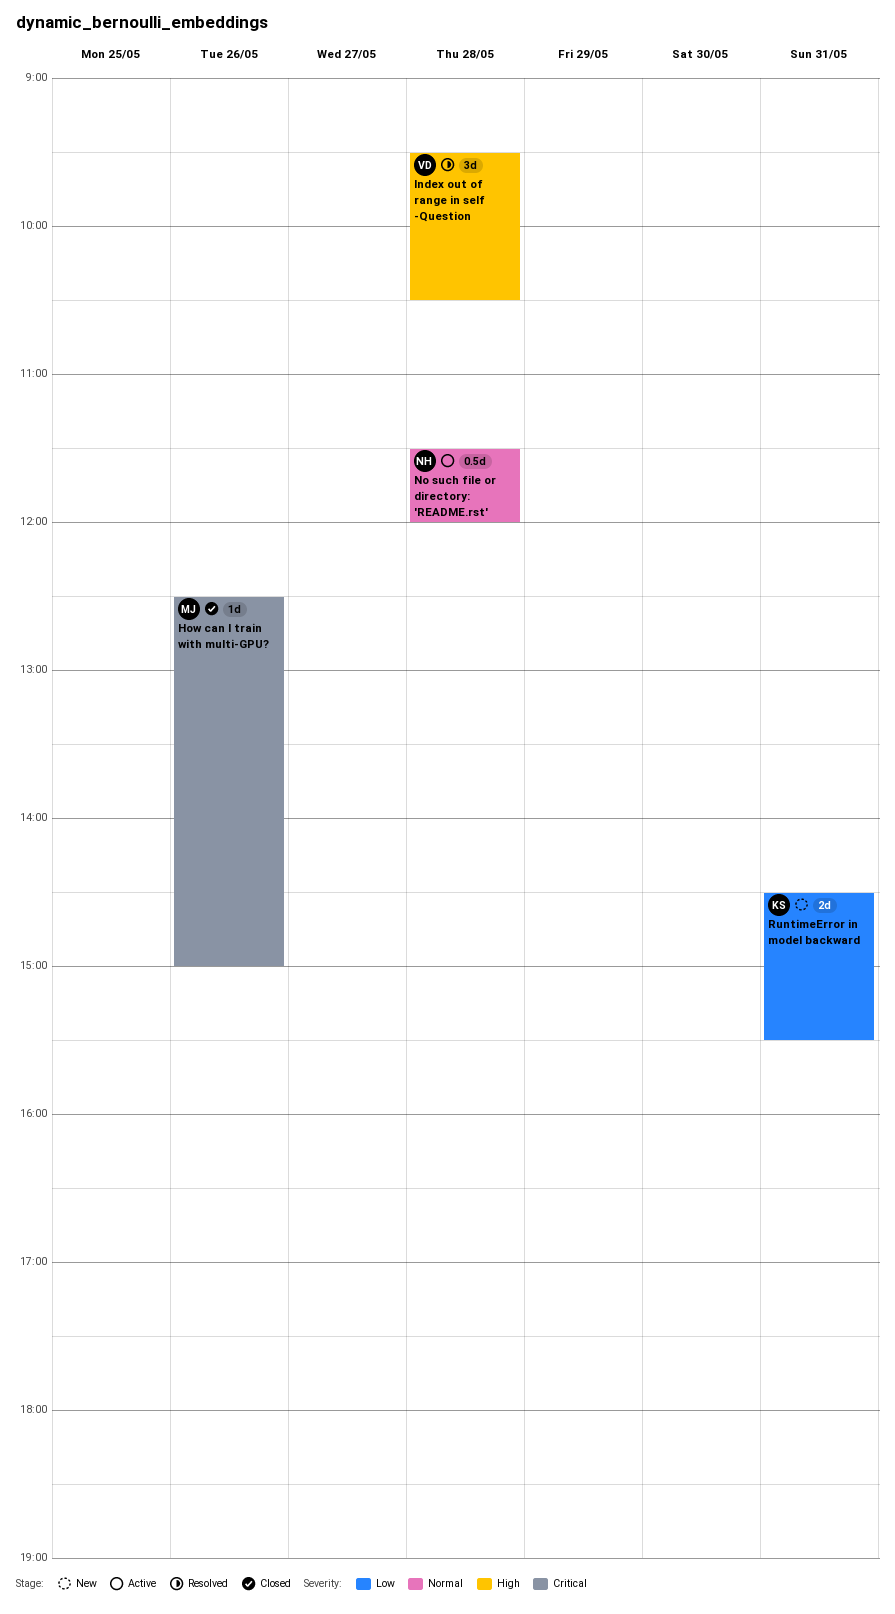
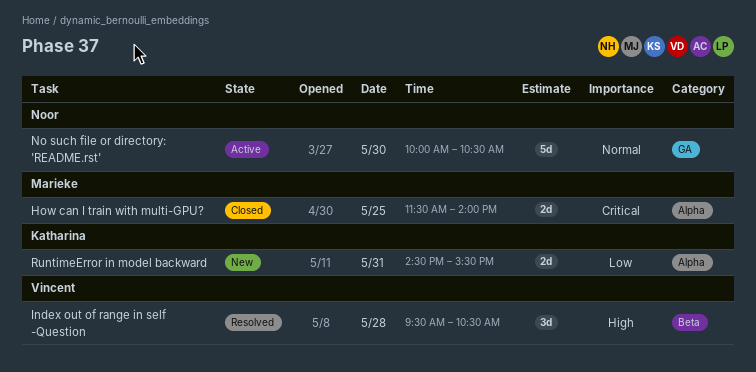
How can I train with multi-GPU?, estimate: 1d -> 2d
How can I train with multi-GPU?, day: May 26 -> May 25
How can I train with multi-GPU?, begins: 12:30 -> 11:30
How can I train with multi-GPU?, ends: 15:00 -> 14:00
No such file or directory: 'README.rst', estimate: 0.5d -> 5d
No such file or directory: 'README.rst', day: May 28 -> May 30
No such file or directory: 'README.rst', begins: 11:30 -> 10:00
No such file or directory: 'README.rst', ends: 12:00 -> 10:30

